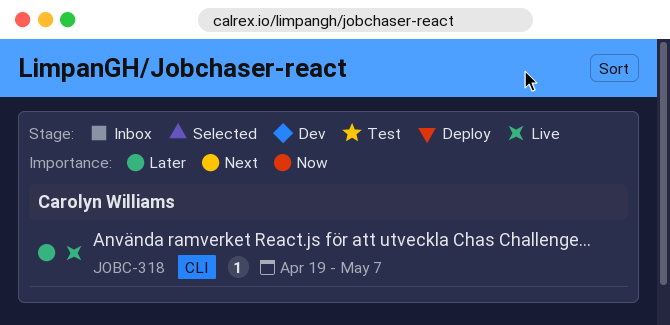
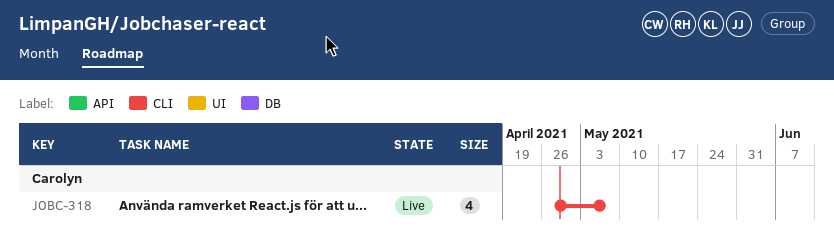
JOBC-318, estimate: 1 -> 4
JOBC-318, start: Apr 19 -> Apr 26

